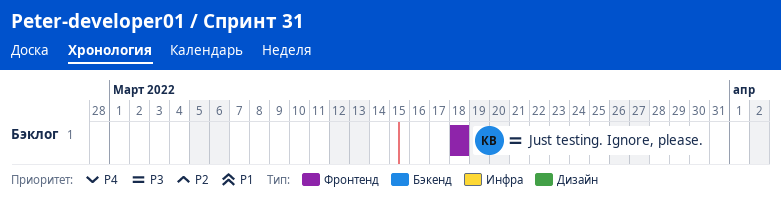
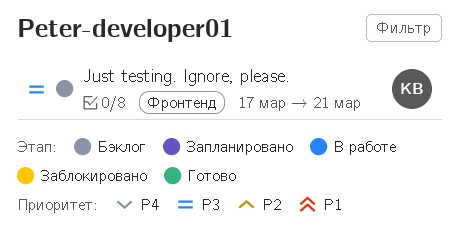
Just testing. Ignore, please., start: Mar 18 -> Mar 17
Just testing. Ignore, please., due: Mar 18 -> Mar 21

